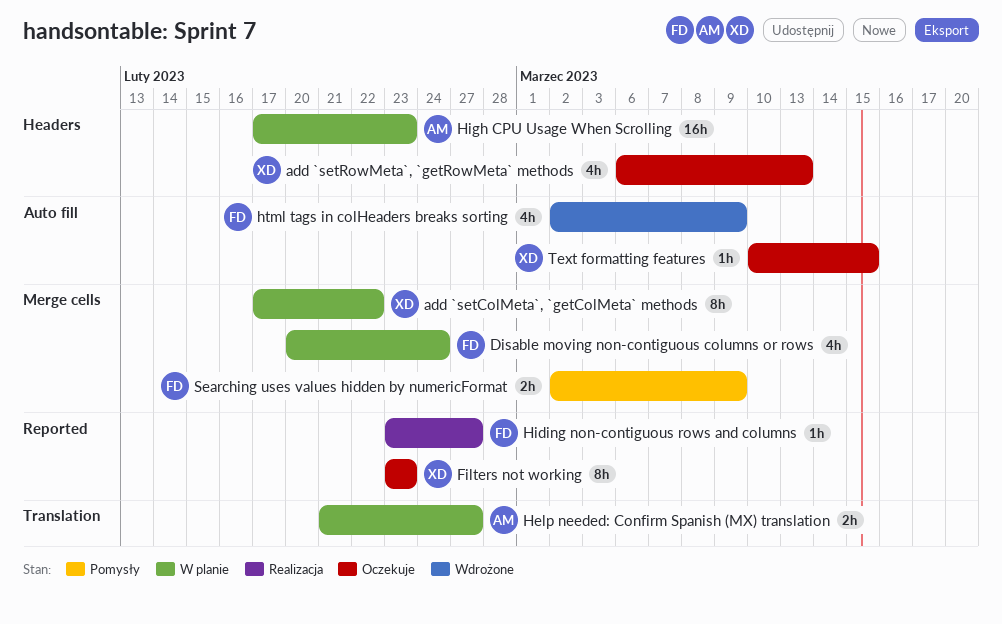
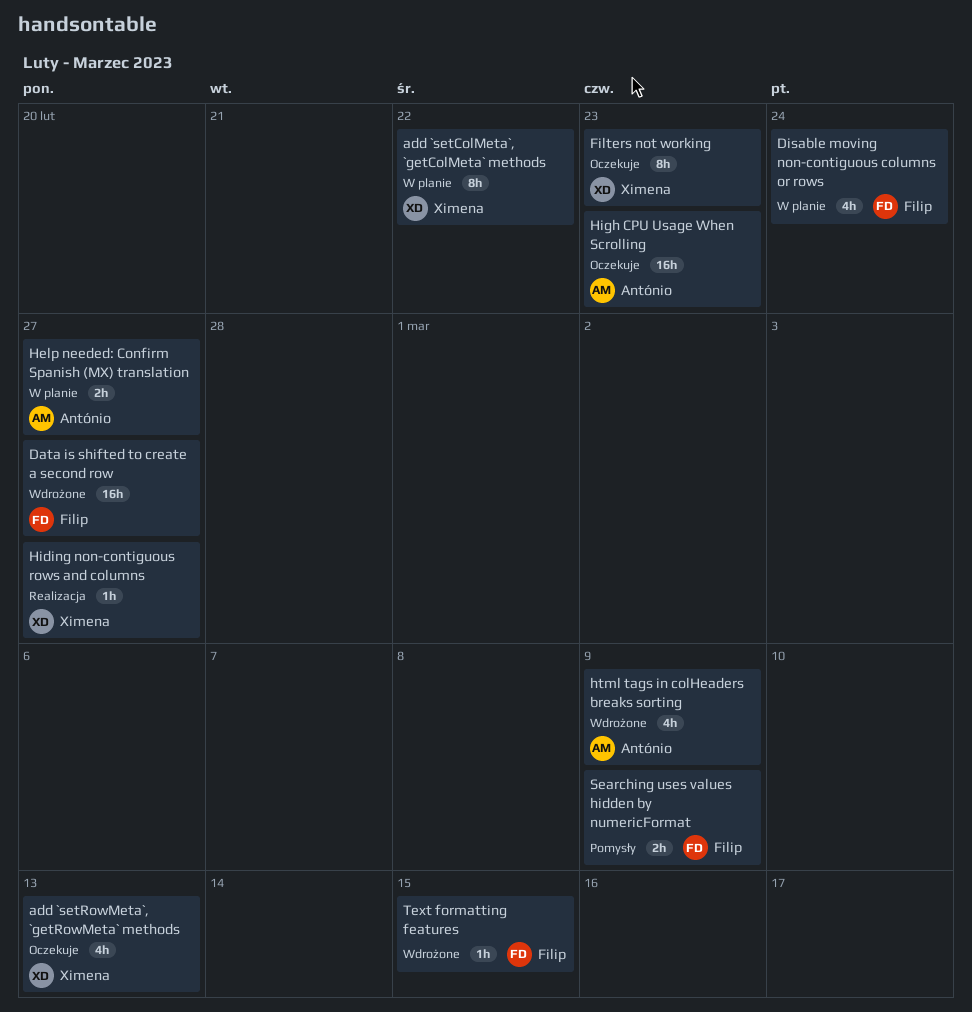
Data is shifted to create a second row: none -> present
Hiding non-contiguous rows and columns, owner: Filip -> Ximena
High CPU Usage When Scrolling, status: W planie -> Oczekuje
html tags in colHeaders breaks sorting, owner: Filip -> António
Text formatting features, status: Oczekuje -> Wdrożone
Text formatting features, owner: Ximena -> Filip

